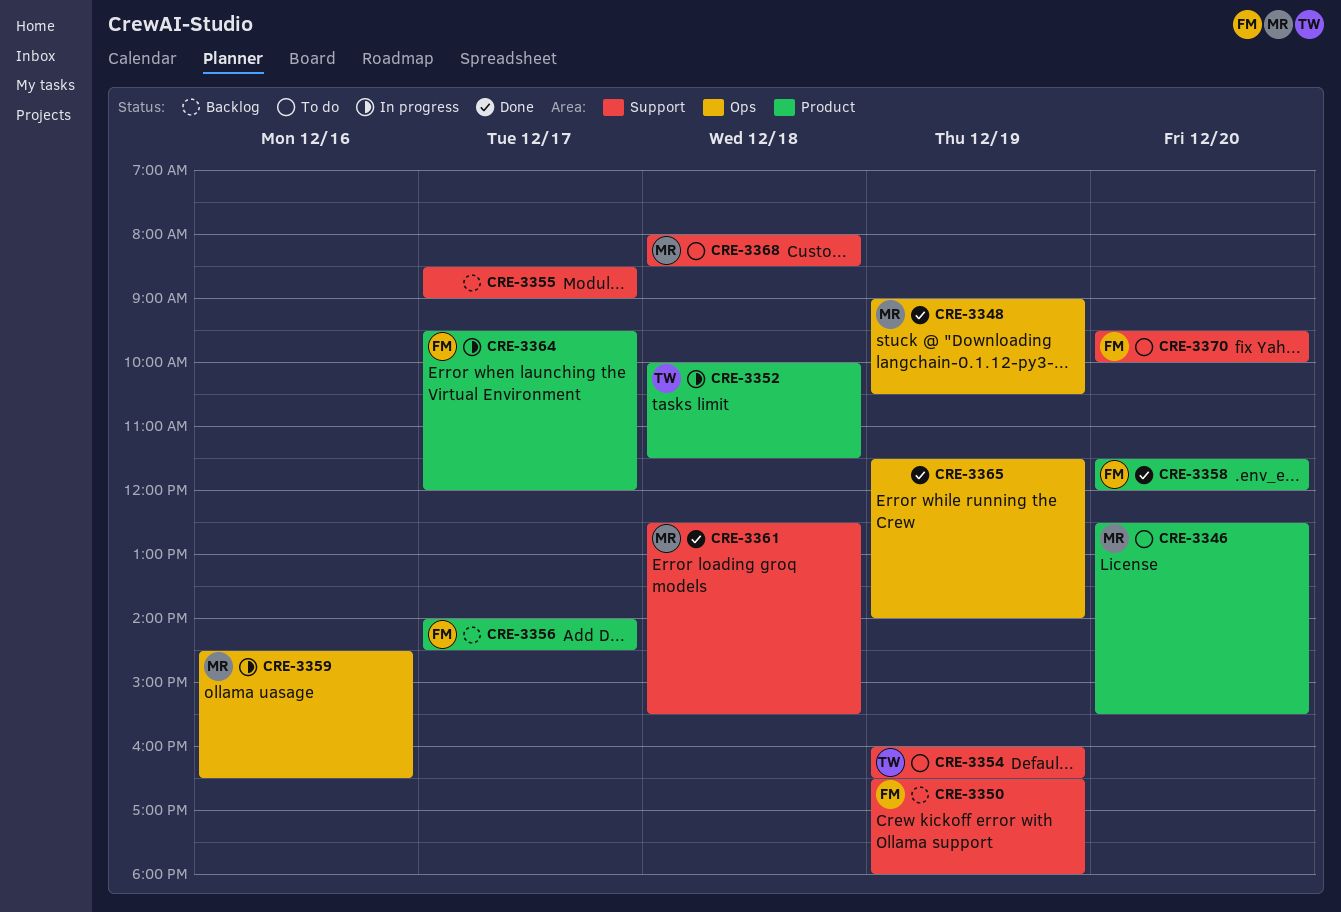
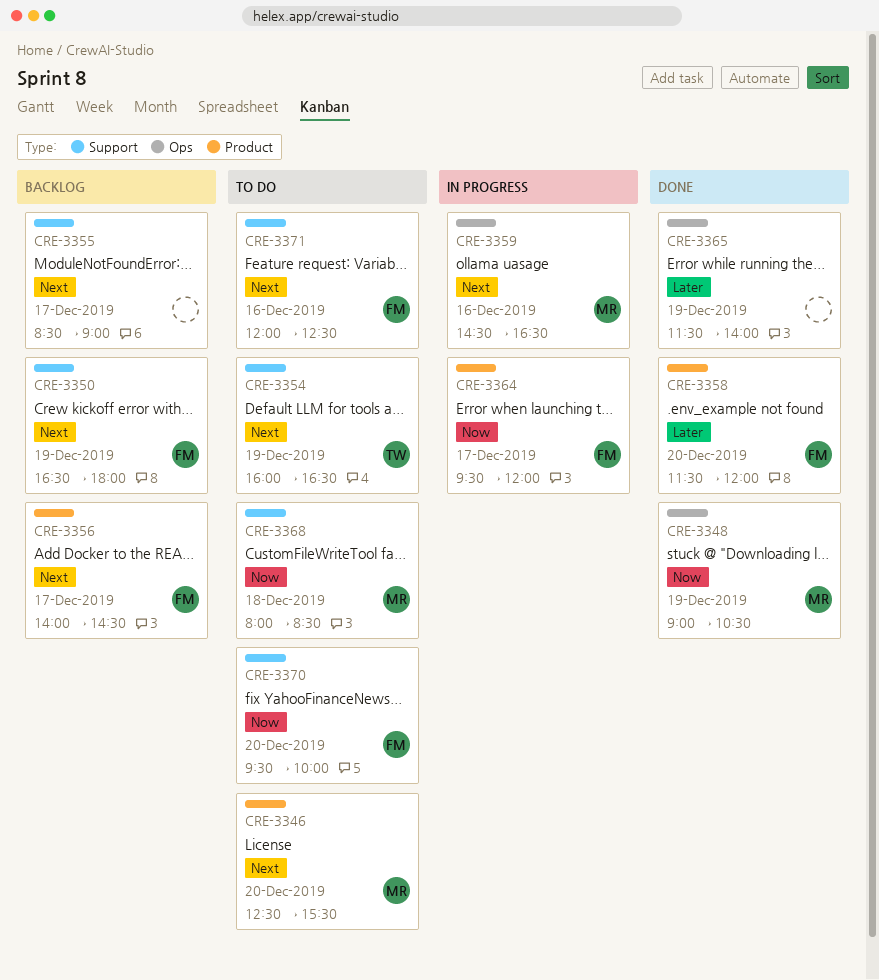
CRE-3352: present -> none
CRE-3361: present -> none
CRE-3371: none -> present

